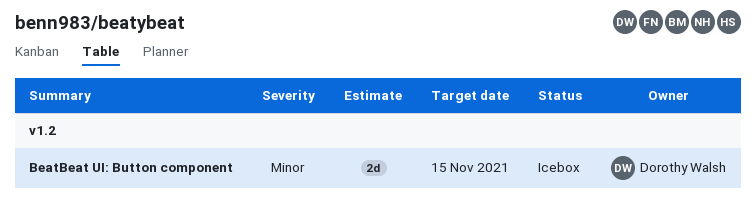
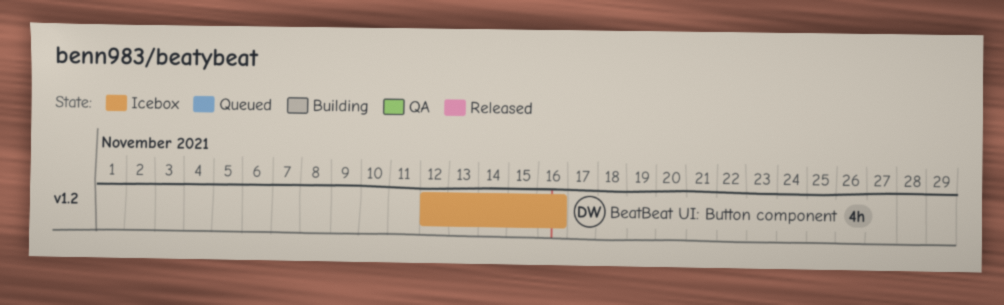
BeatBeat UI: Button component, estimate: 2d -> 4h
BeatBeat UI: Button component, due: Nov 15 -> Nov 16

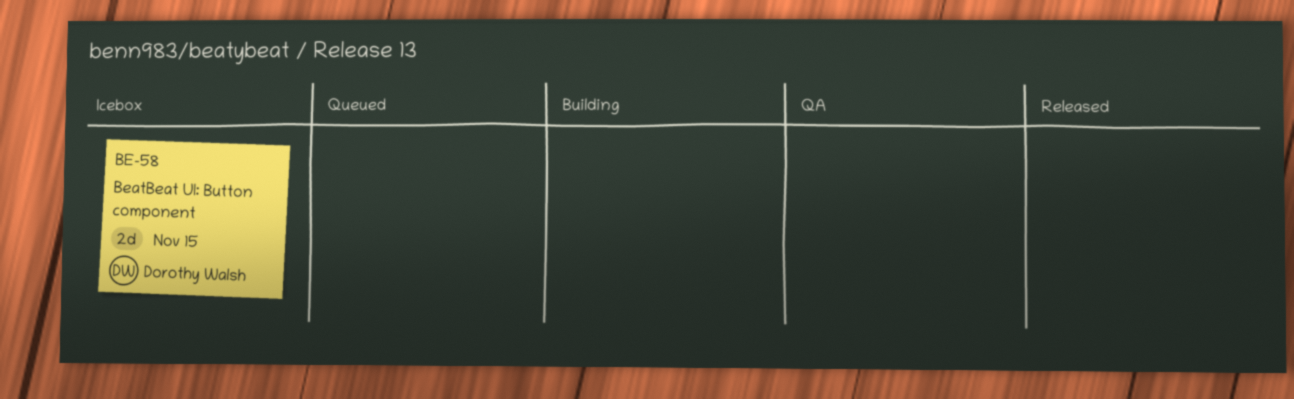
BeatBeat UI: Button component, estimate: 4h -> 2d
BeatBeat UI: Button component, due: Nov 16 -> Nov 15

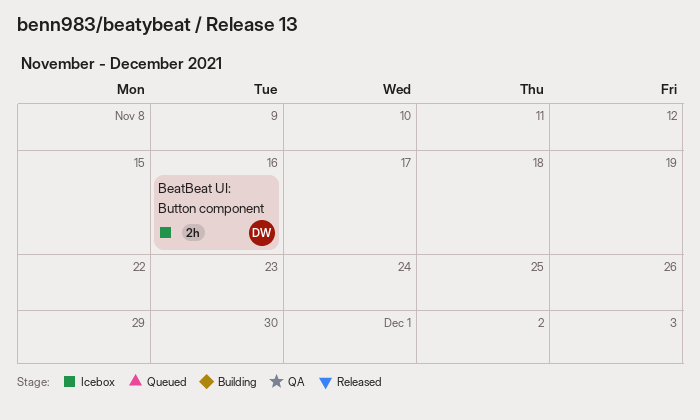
BeatBeat UI: Button component, estimate: 2d -> 2h
BeatBeat UI: Button component, due: Nov 15 -> Nov 16

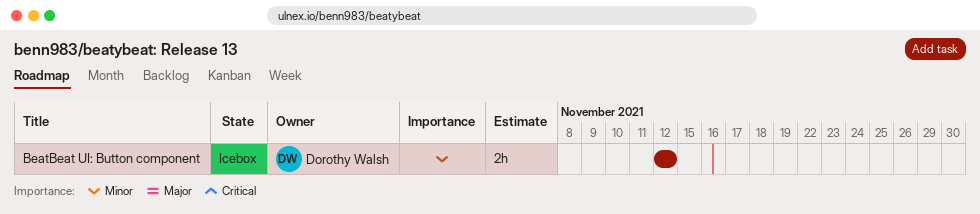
BeatBeat UI: Button component, due: Nov 16 -> Nov 12

